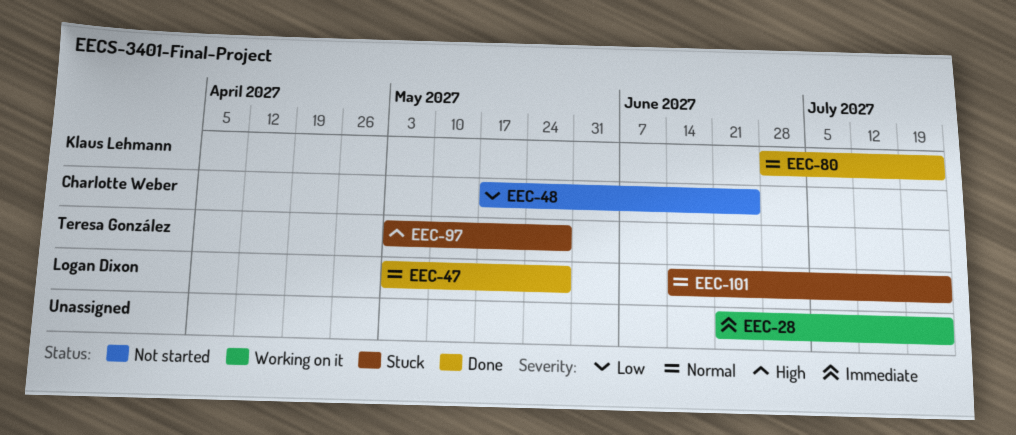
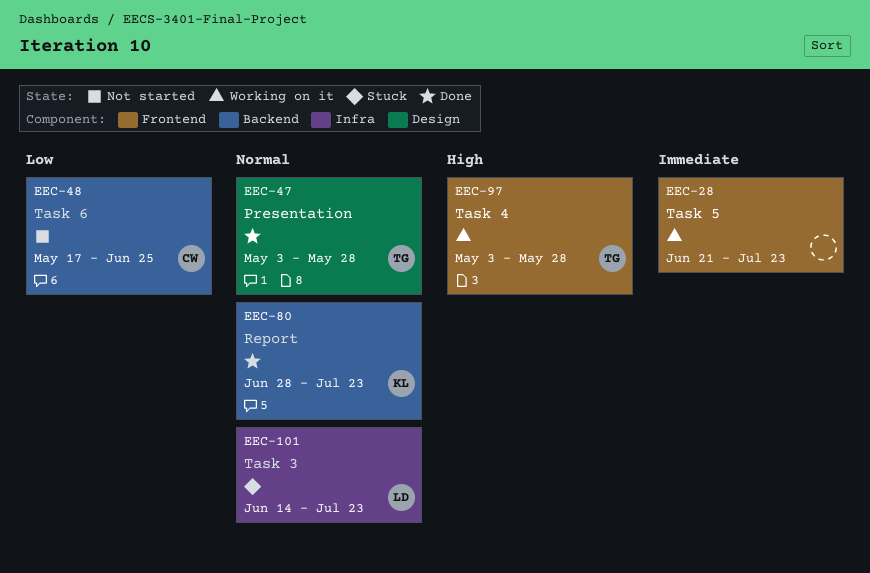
EEC-47, owner: Logan Dixon -> Teresa González
EEC-97, status: Stuck -> Working on it

